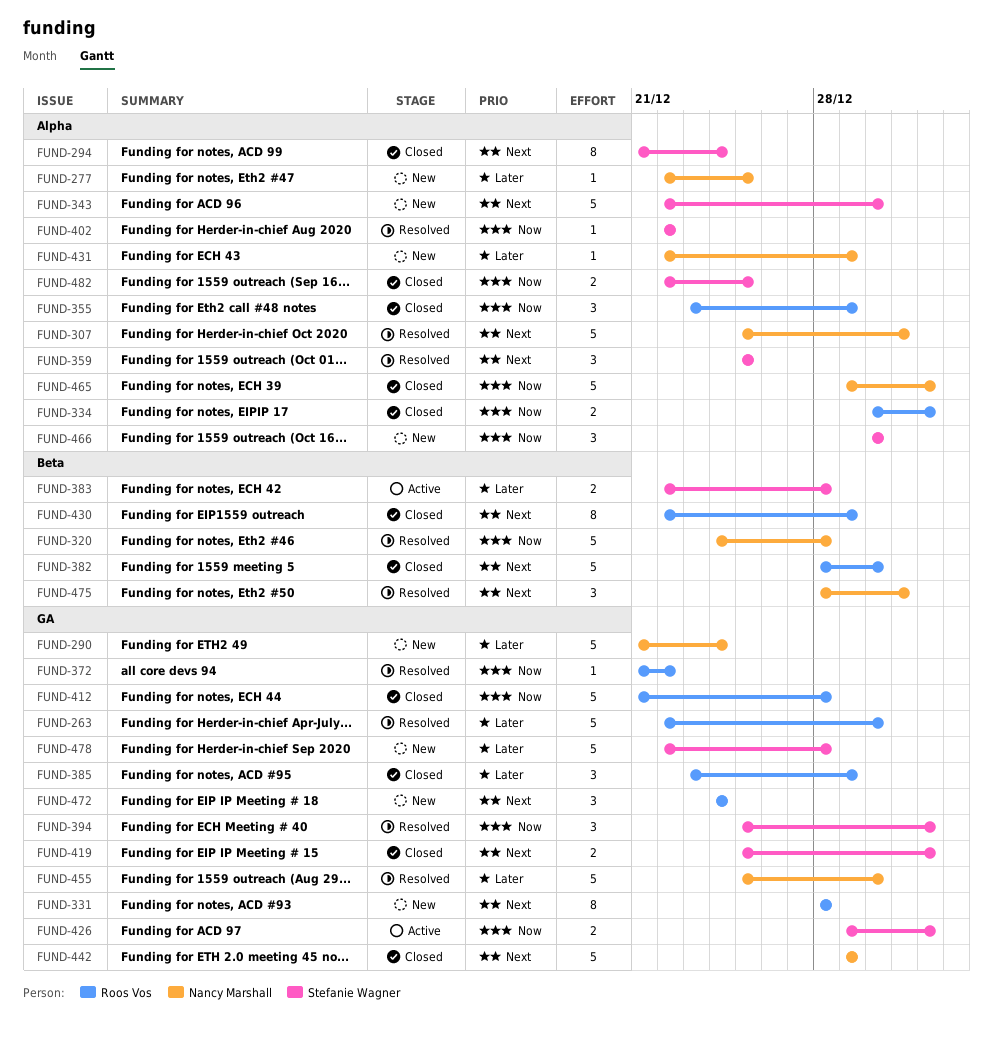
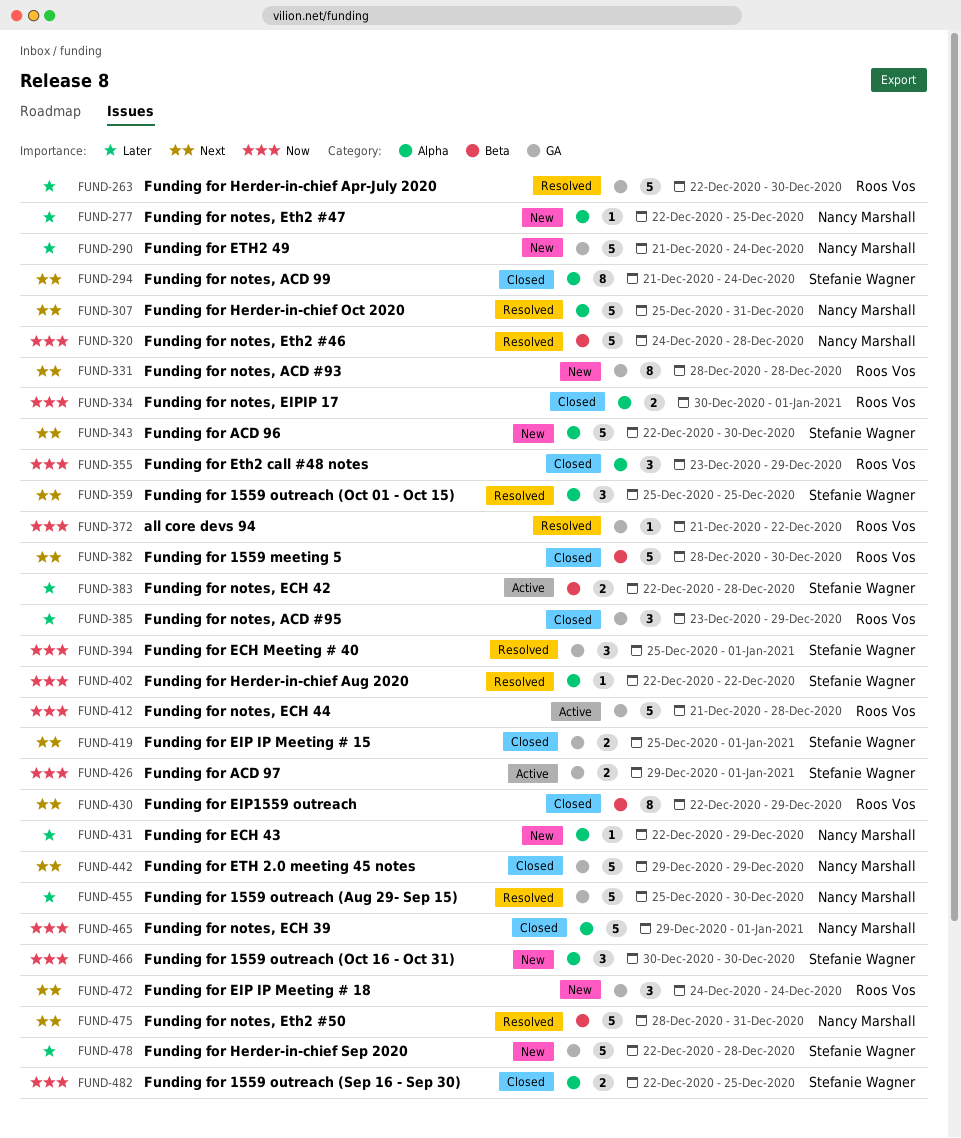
FUND-412, status: Closed -> Active
FUND-475, estimate: 3 -> 5

